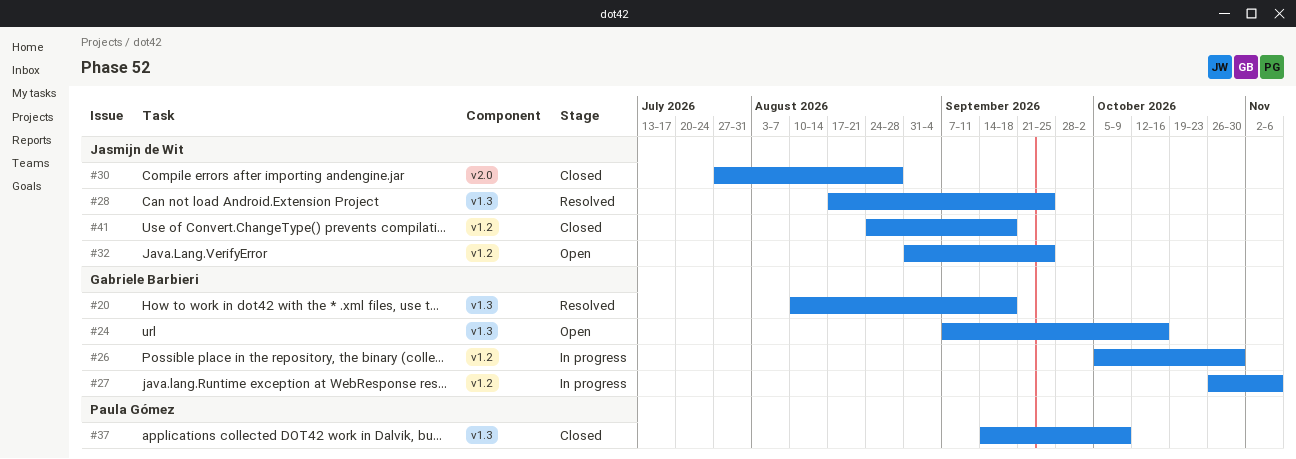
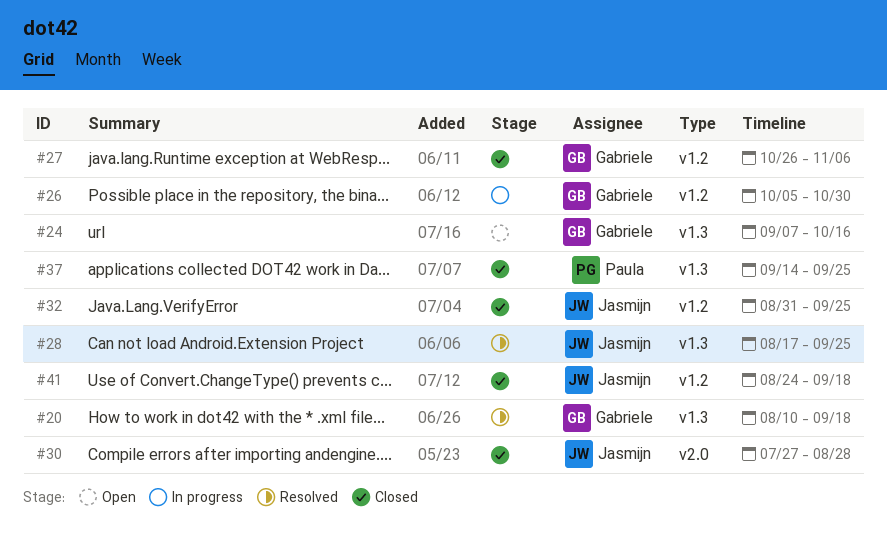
#27, status: In progress -> Closed
#32, status: Open -> Closed
#37, due: Oct 9 -> Sep 25

